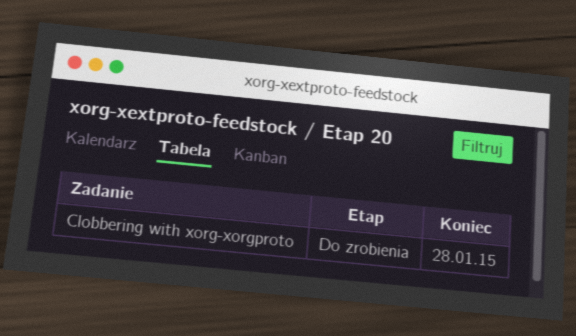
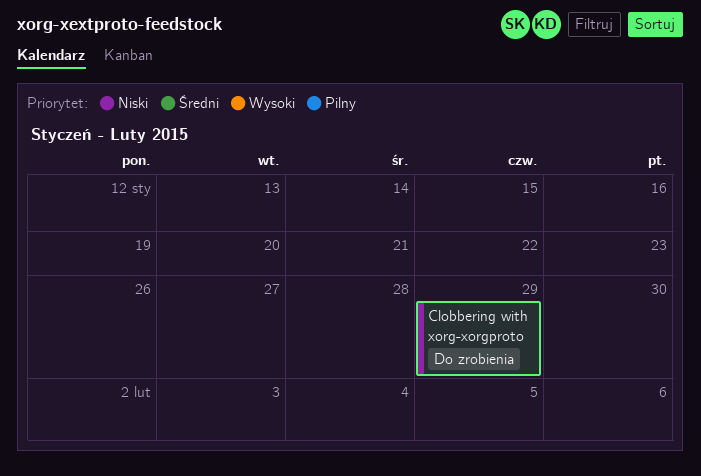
Clobbering with xorg-xorgproto, due: Jan 28 -> Jan 29

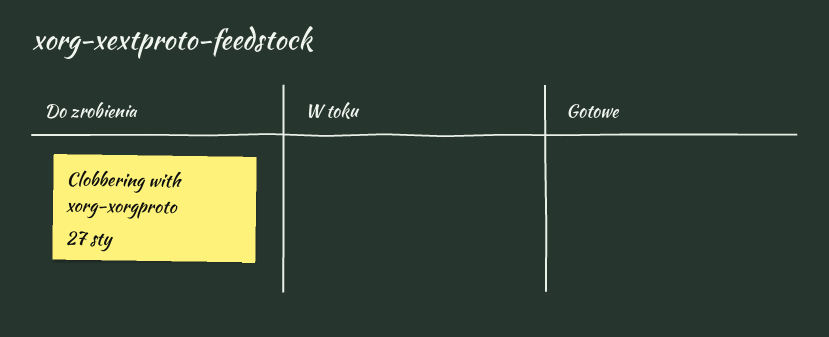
Clobbering with xorg-xorgproto, due: Jan 29 -> Jan 27

